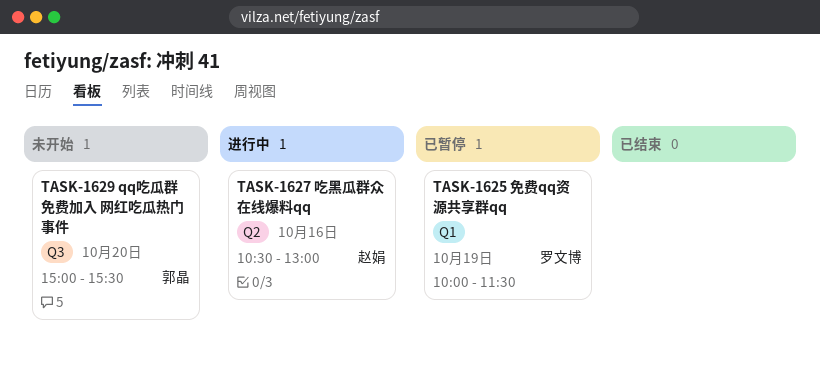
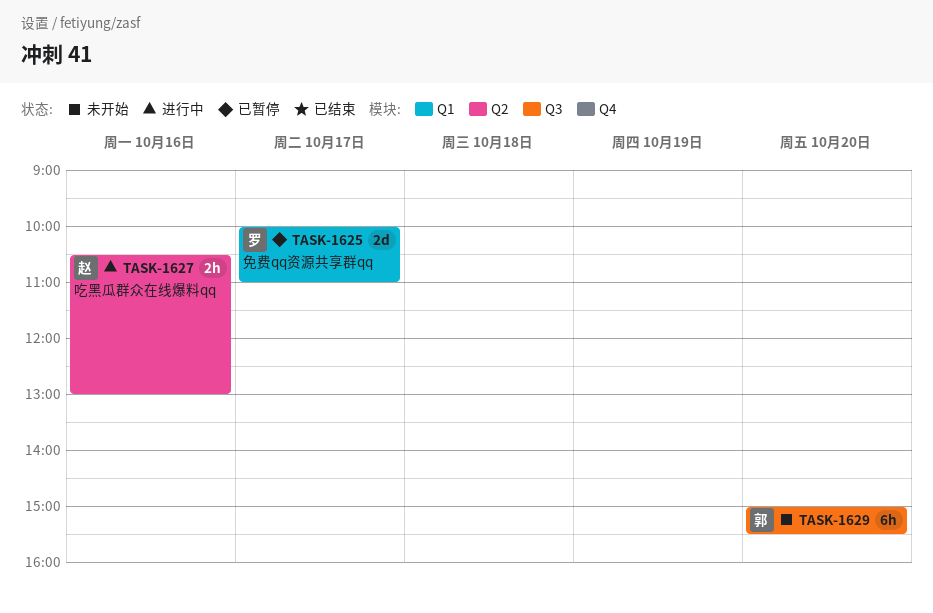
TASK-1625, day: Oct 19 -> Oct 17
TASK-1625, ends: 11:30 -> 11:00

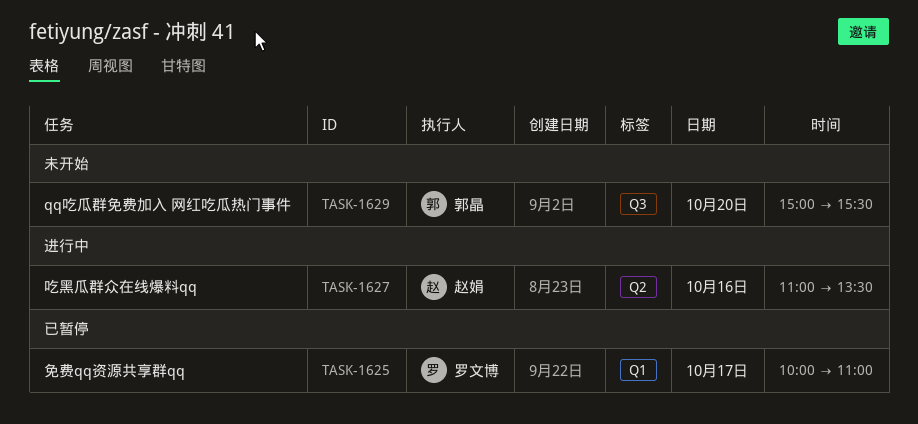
TASK-1627, begins: 10:30 -> 11:00
TASK-1627, ends: 13:00 -> 13:30

